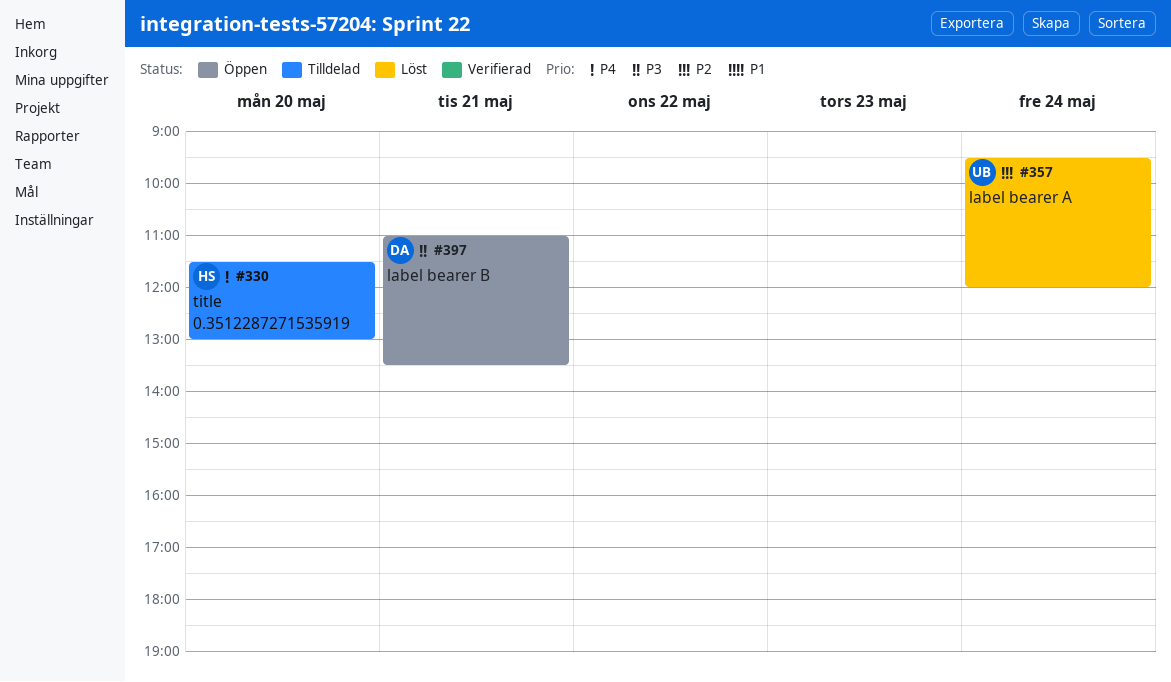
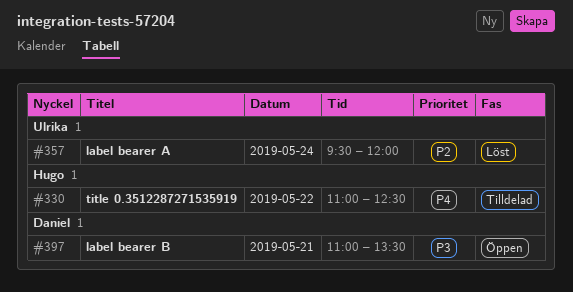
#330, day: May 20 -> May 22
#330, begins: 11:30 -> 11:00
#330, ends: 13:00 -> 12:30

